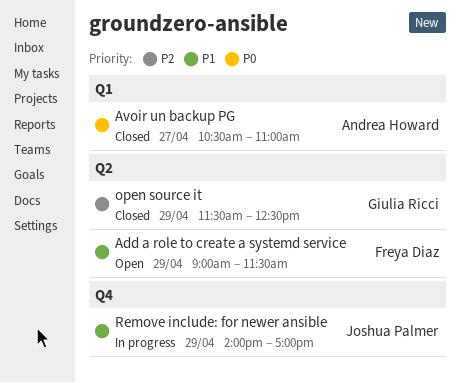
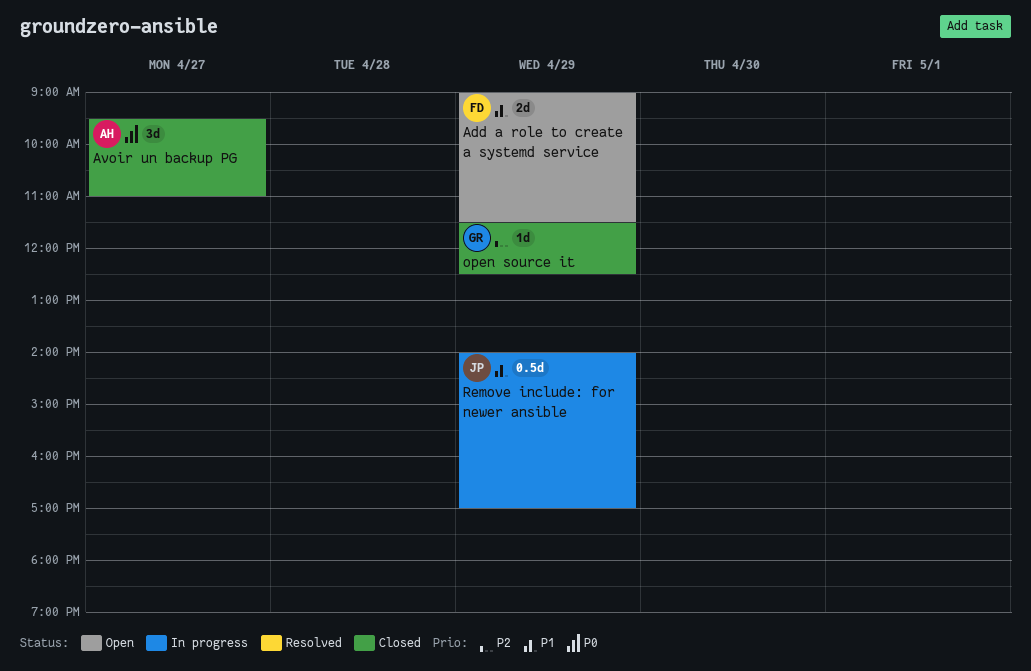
Avoir un backup PG, begins: 10:30 -> 09:30

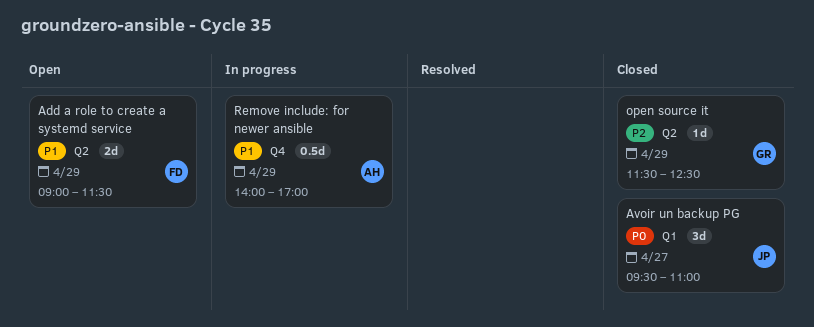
Avoir un backup PG, owner: AH -> JP
Remove include: for newer ansible, owner: JP -> AH

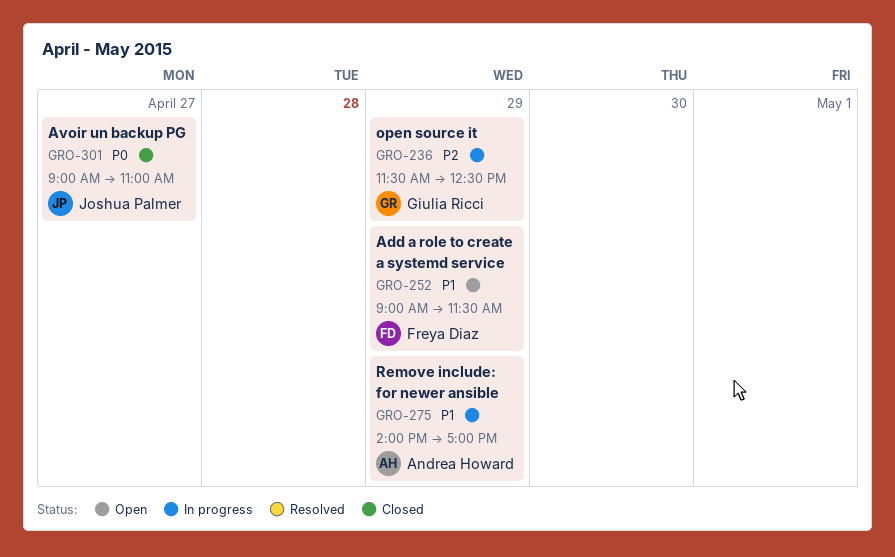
Avoir un backup PG, begins: 09:30 -> 09:00
open source it, status: Closed -> In progress

